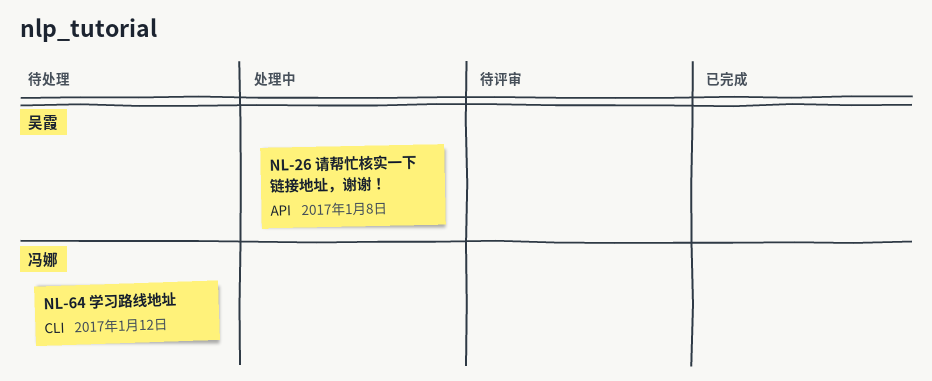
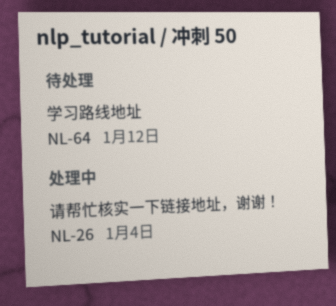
NL-26, due: Jan 8 -> Jan 4

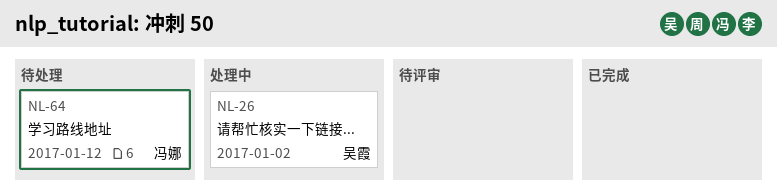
NL-26, due: Jan 4 -> Jan 2

